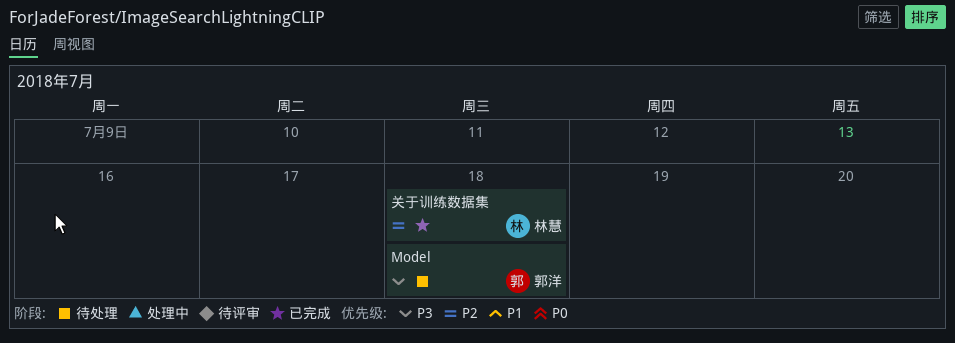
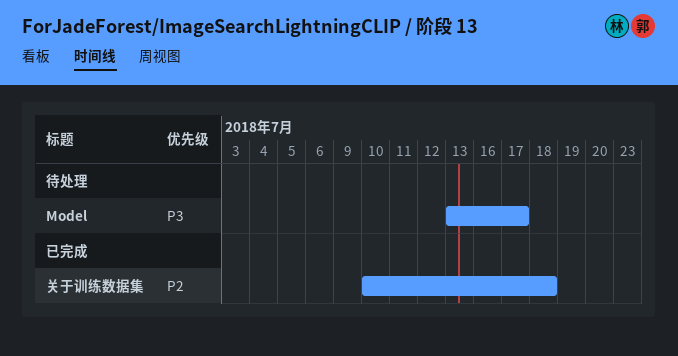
Model, due: Jul 18 -> Jul 17

